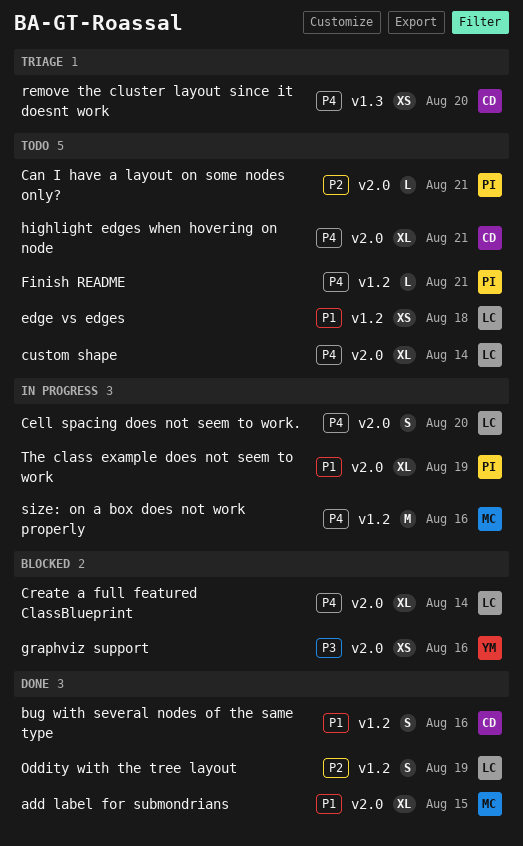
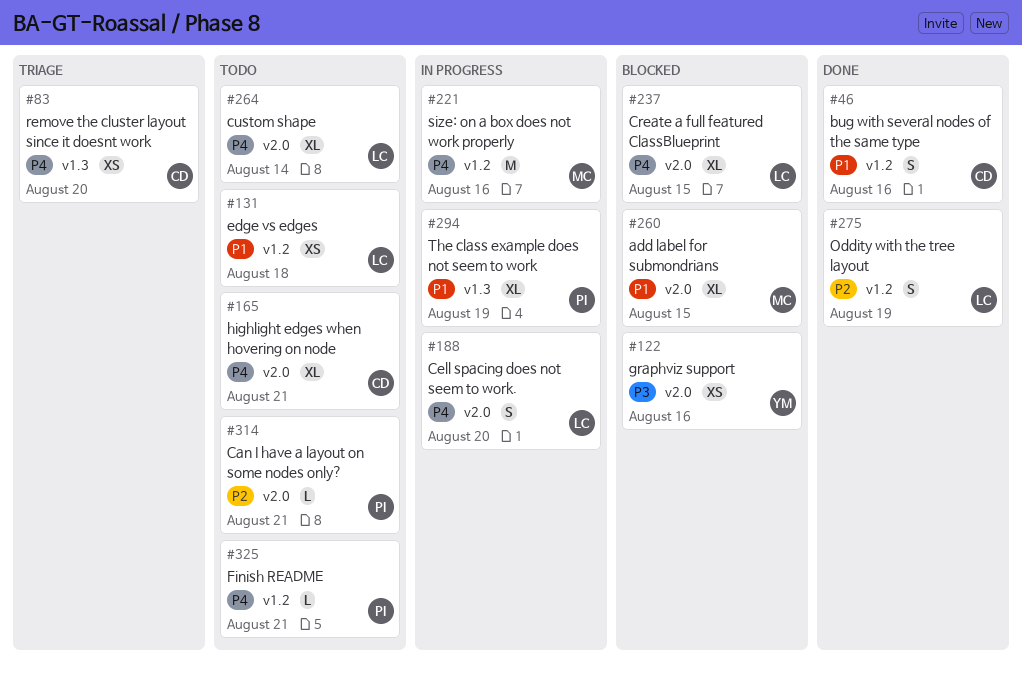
add label for submondrians, status: Done -> Blocked
Create a full featured ClassBlueprint, due: Aug 14 -> Aug 15
The class example does not seem to work, label: v2.0 -> v1.3

